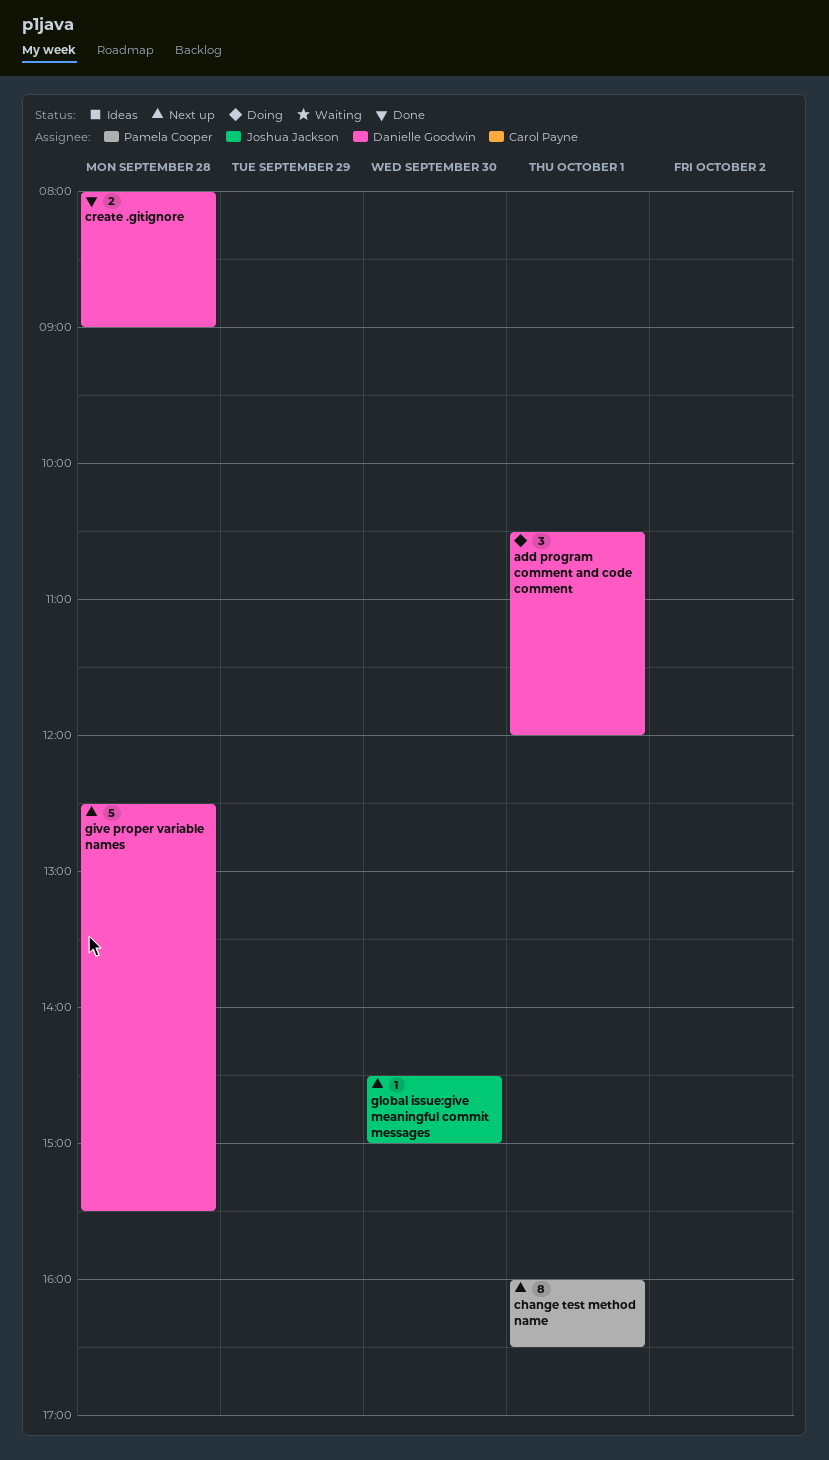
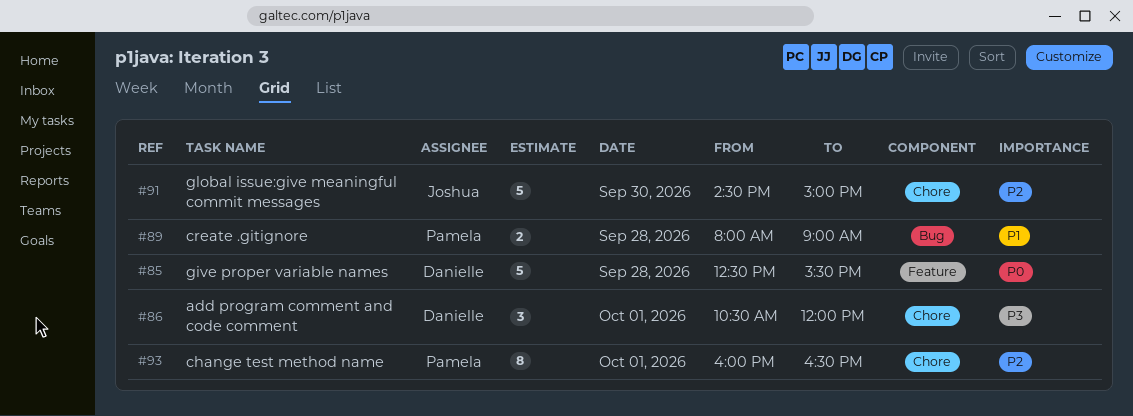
create .gitignore, owner: Danielle Goodwin -> Pamela Cooper
global issue:give meaningful commit messages, estimate: 1 -> 5

